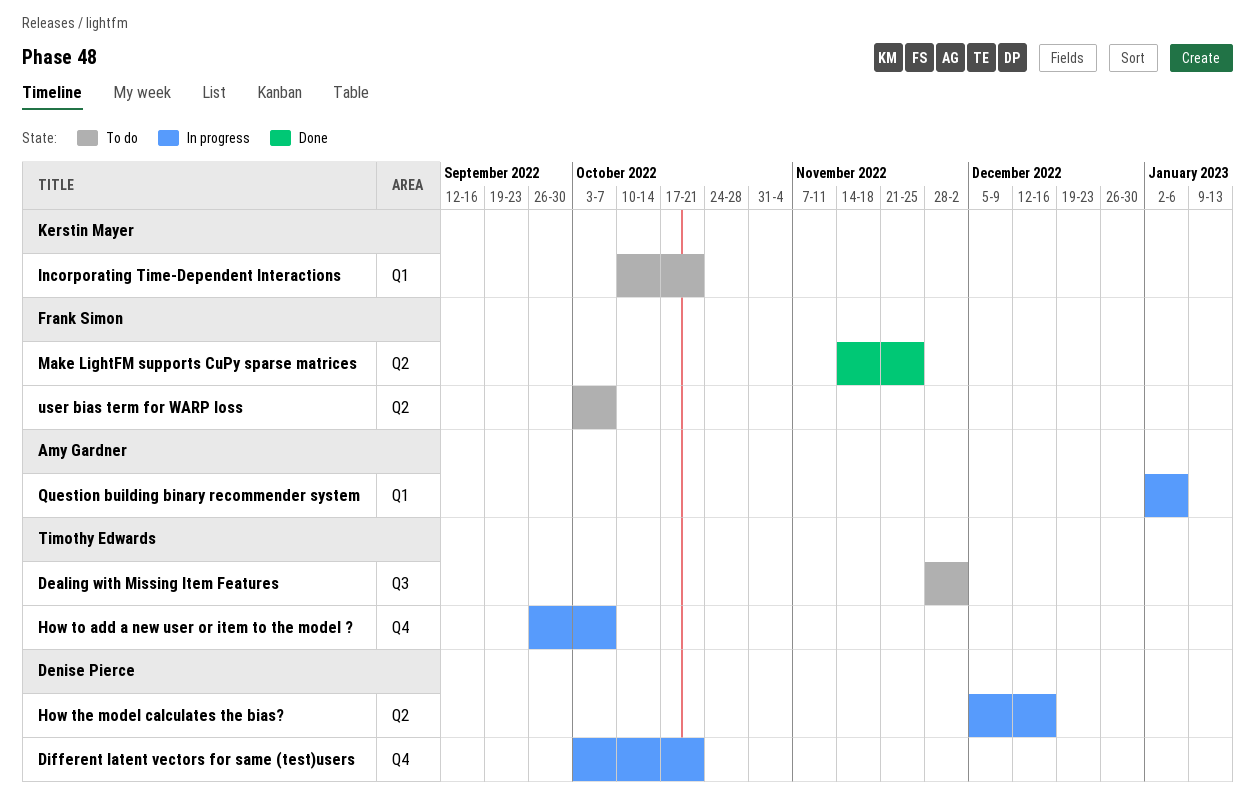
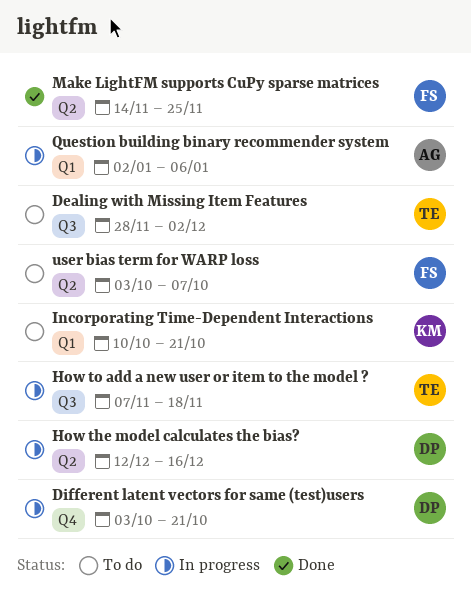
How the model calculates the bias?, start: Dec 5 -> Dec 12
How to add a new user or item to the model ?, label: Q4 -> Q3
How to add a new user or item to the model ?, start: Sep 26 -> Nov 7
How to add a new user or item to the model ?, due: Oct 7 -> Nov 18

